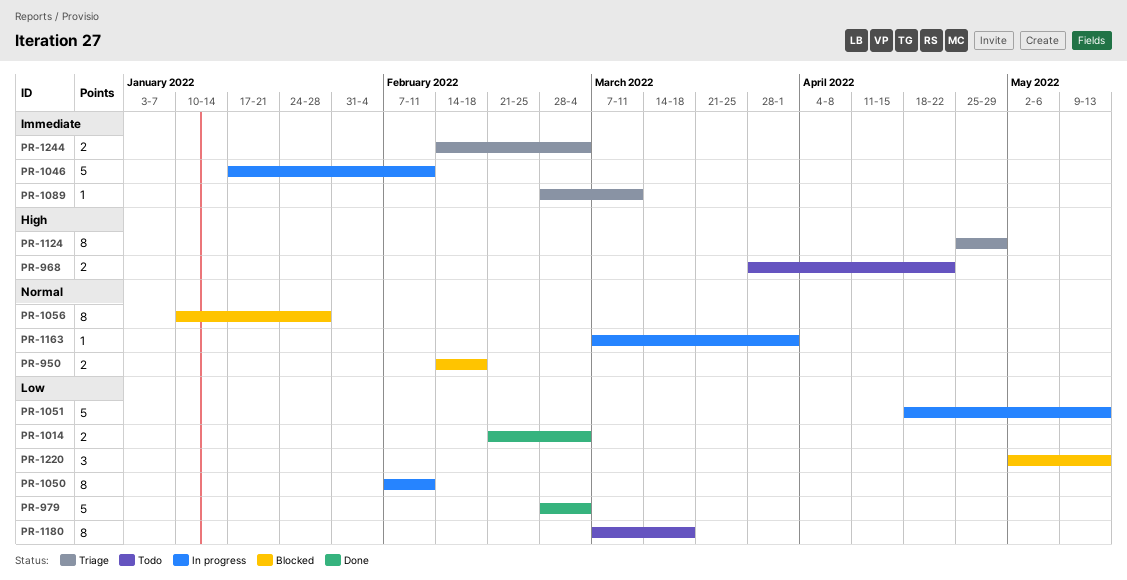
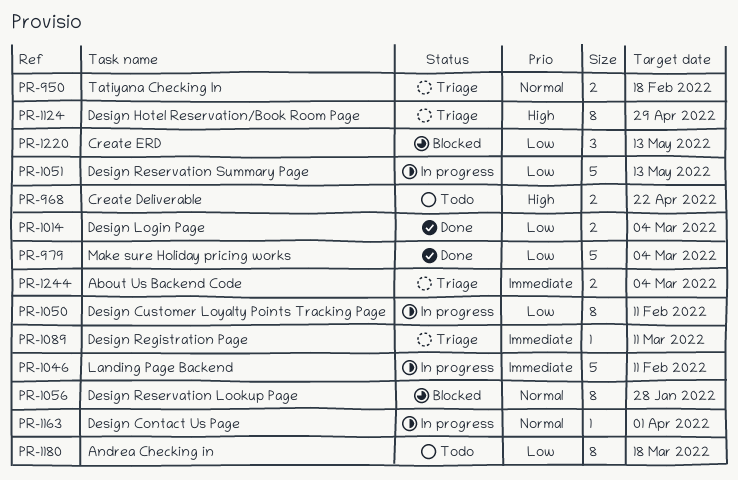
PR-950, status: Blocked -> Triage

